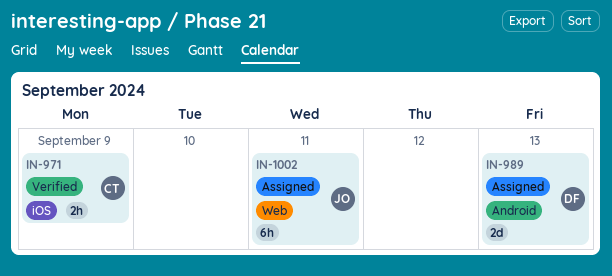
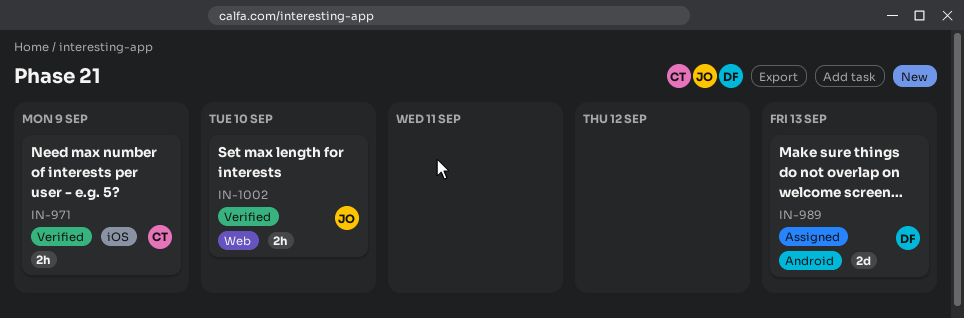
IN-1002, status: Assigned -> Verified
IN-1002, estimate: 6h -> 2h
IN-1002, due: Sep 11 -> Sep 10

